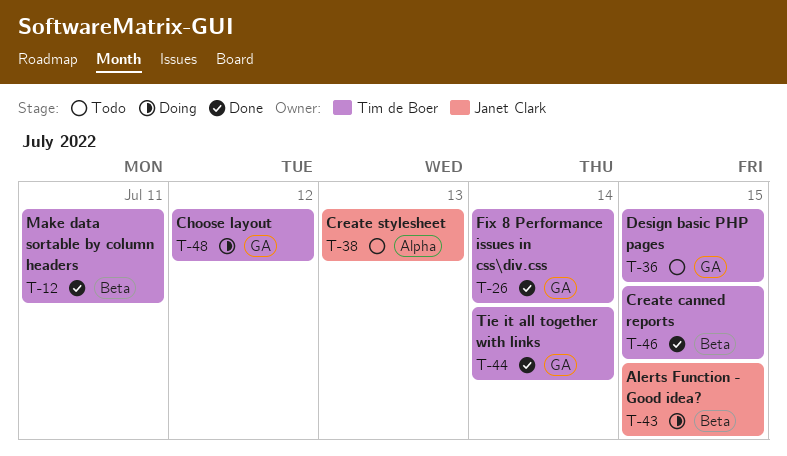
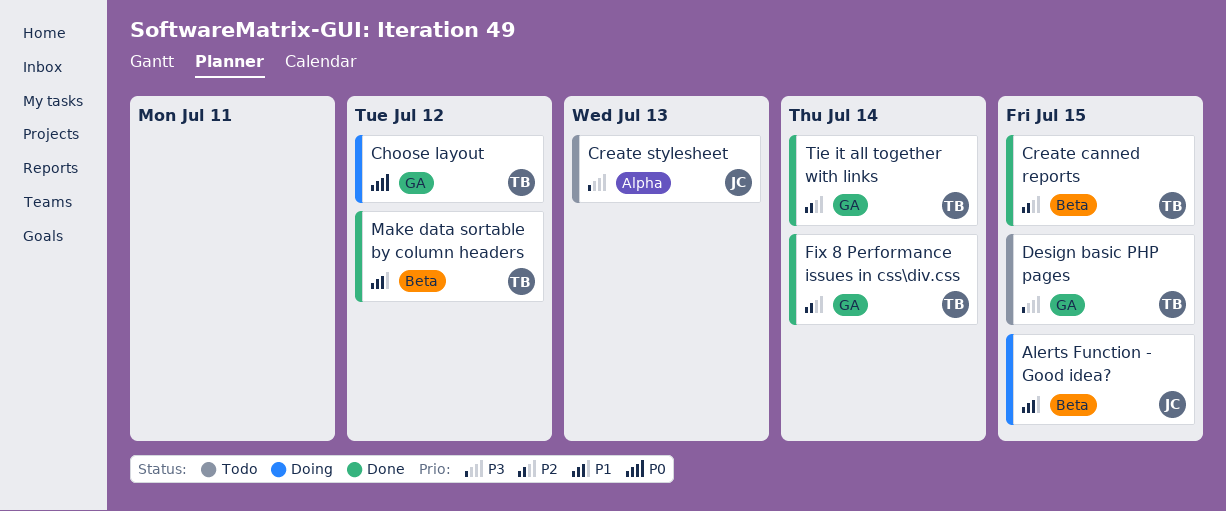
Make data sortable by column headers, due: Jul 11 -> Jul 12

